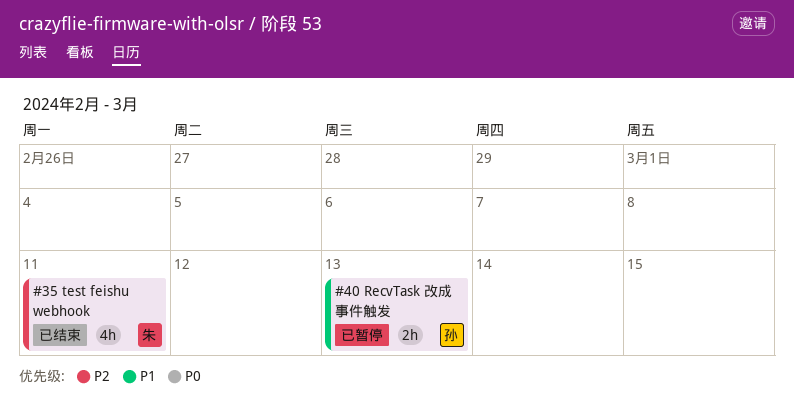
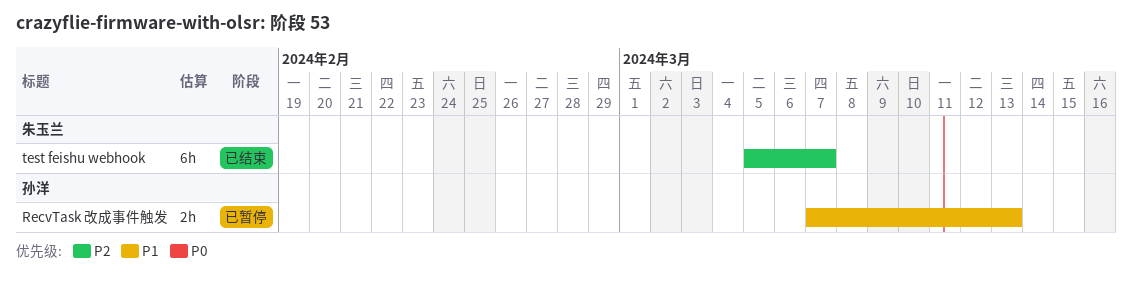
test feishu webhook, estimate: 4h -> 6h
test feishu webhook, due: Mar 11 -> Mar 7

